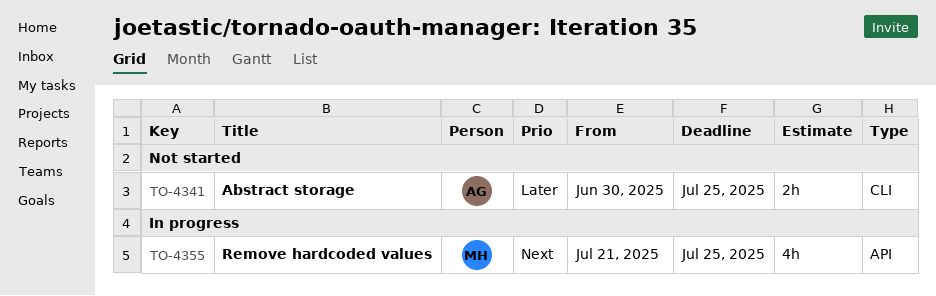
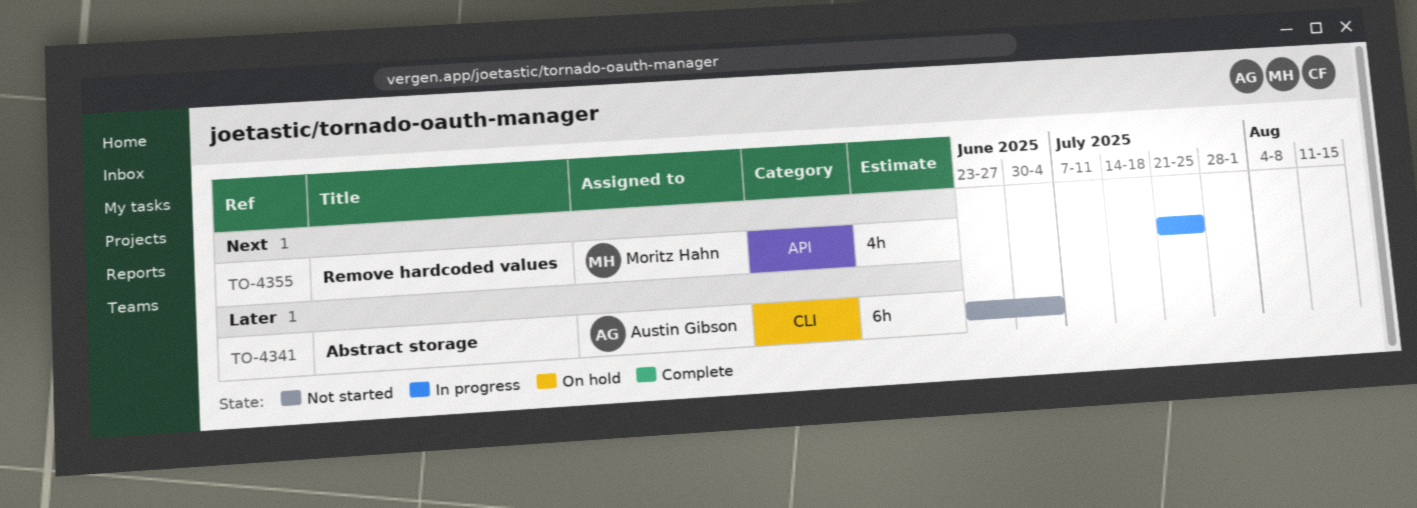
TO-4341, estimate: 2h -> 6h
TO-4341, start: Jun 30 -> Jun 23
TO-4341, due: Jul 25 -> Jul 4

